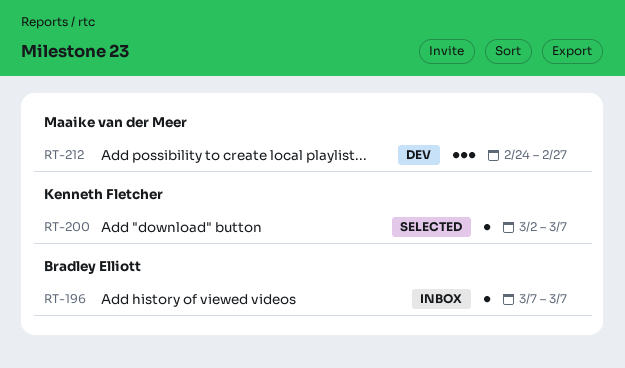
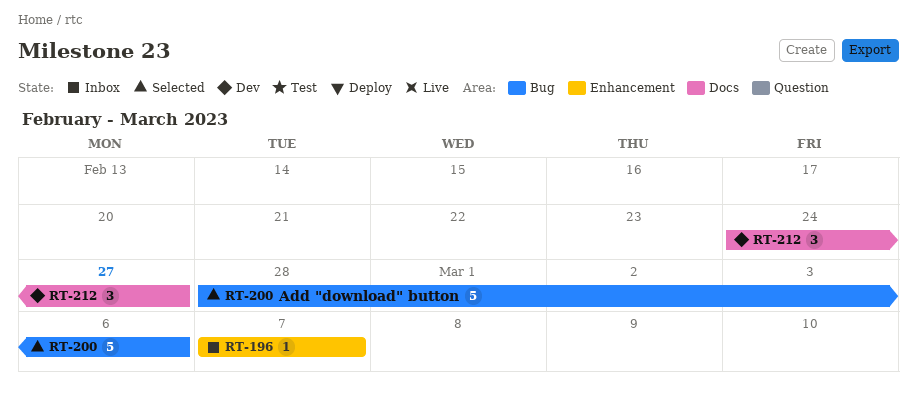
RT-200, estimate: 1 -> 5
RT-200, start: Mar 2 -> Feb 28
RT-200, due: Mar 7 -> Mar 6

